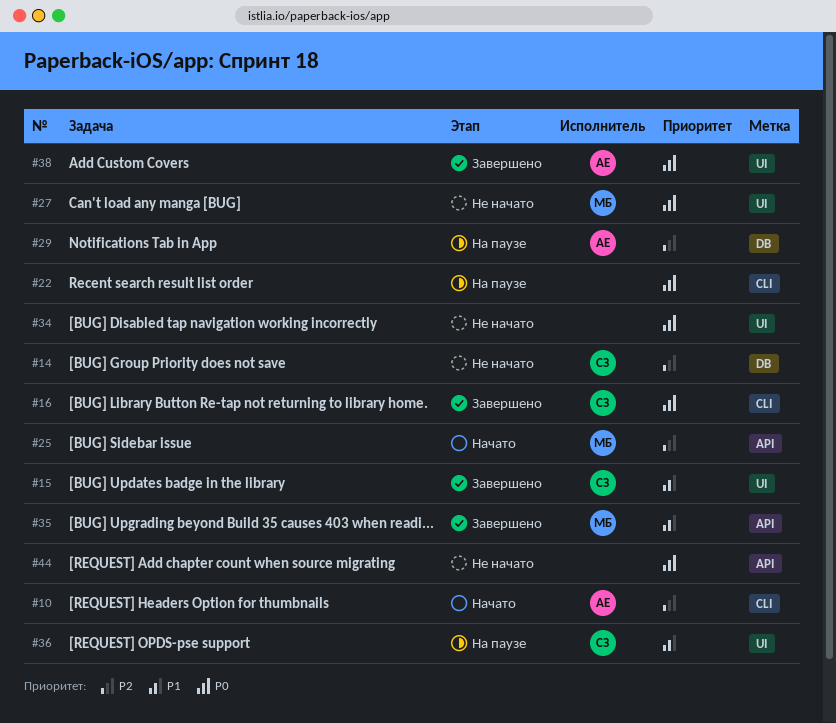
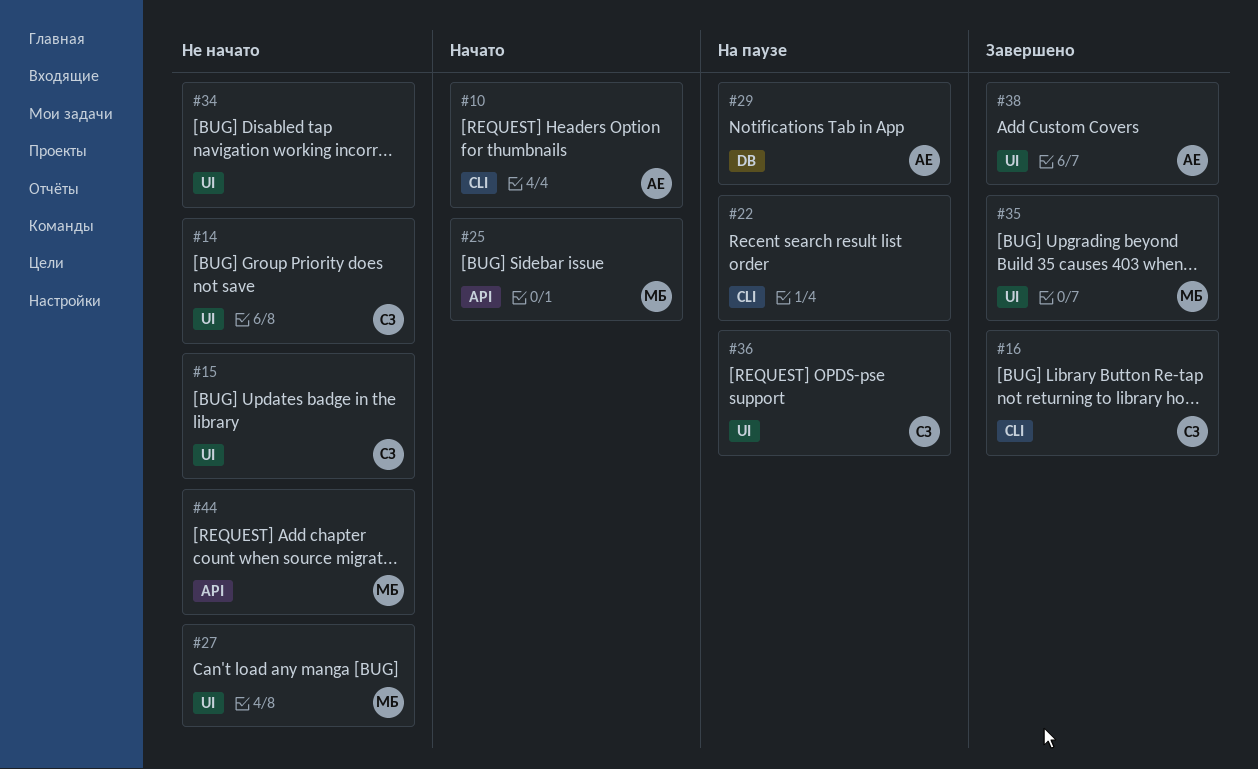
#14, label: DB -> UI
#15, status: Завершено -> Не начато
#35, label: API -> UI
#44, owner: none -> МБ

